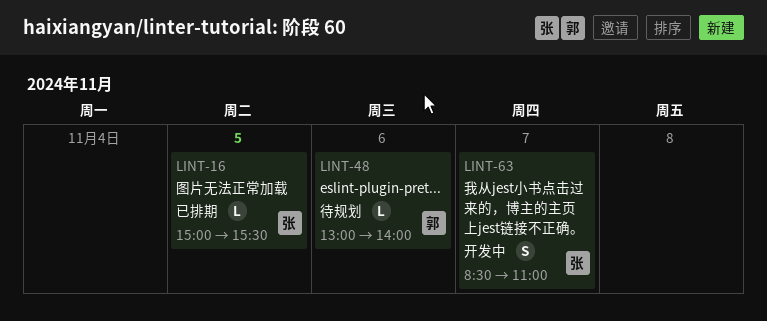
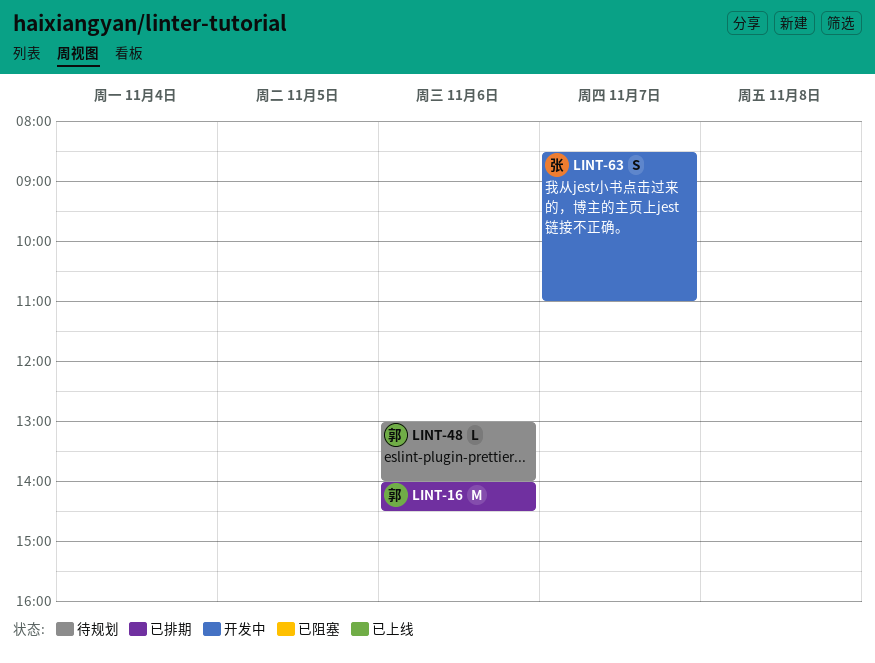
LINT-16, owner: 张 -> 郭
LINT-16, estimate: L -> M
LINT-16, day: Nov 5 -> Nov 6
LINT-16, begins: 15:00 -> 14:00
LINT-16, ends: 15:30 -> 14:30

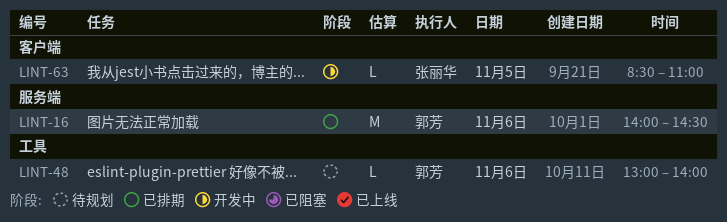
LINT-63, estimate: S -> L
LINT-63, day: Nov 7 -> Nov 5

